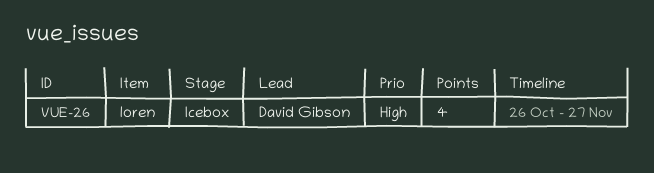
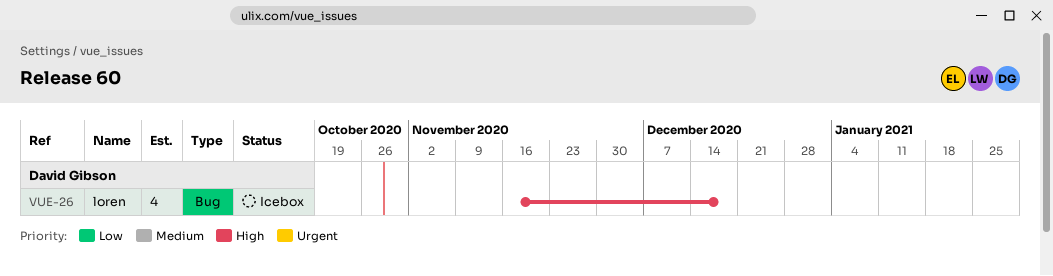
VUE-26, start: Oct 26 -> Nov 16
VUE-26, due: Nov 27 -> Dec 18

